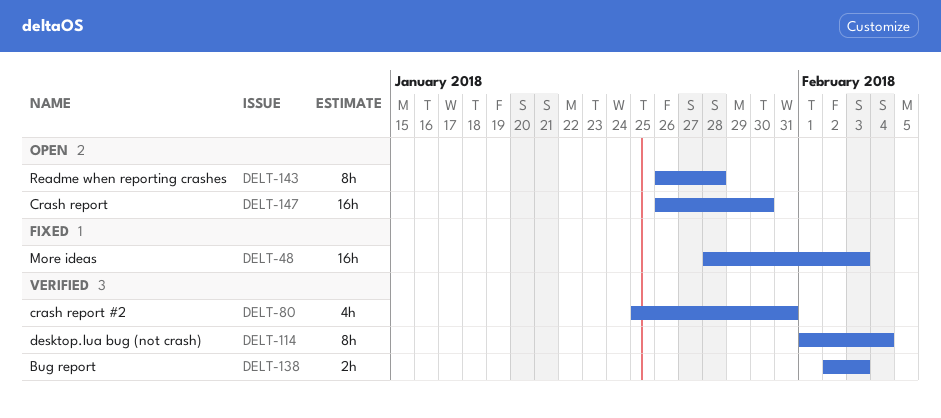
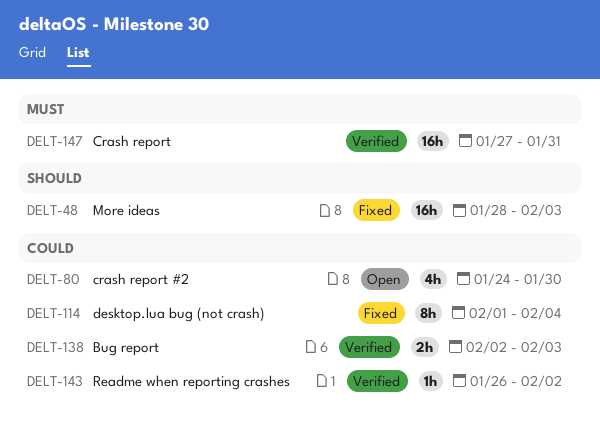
DELT-80, status: Verified -> Open
DELT-80, start: Jan 25 -> Jan 24
DELT-80, due: Jan 31 -> Jan 30
DELT-114, status: Verified -> Fixed
DELT-143, status: Open -> Verified
DELT-143, estimate: 8h -> 1h
DELT-143, due: Jan 28 -> Feb 2
DELT-147, status: Open -> Verified
DELT-147, start: Jan 26 -> Jan 27
DELT-147, due: Jan 30 -> Jan 31

